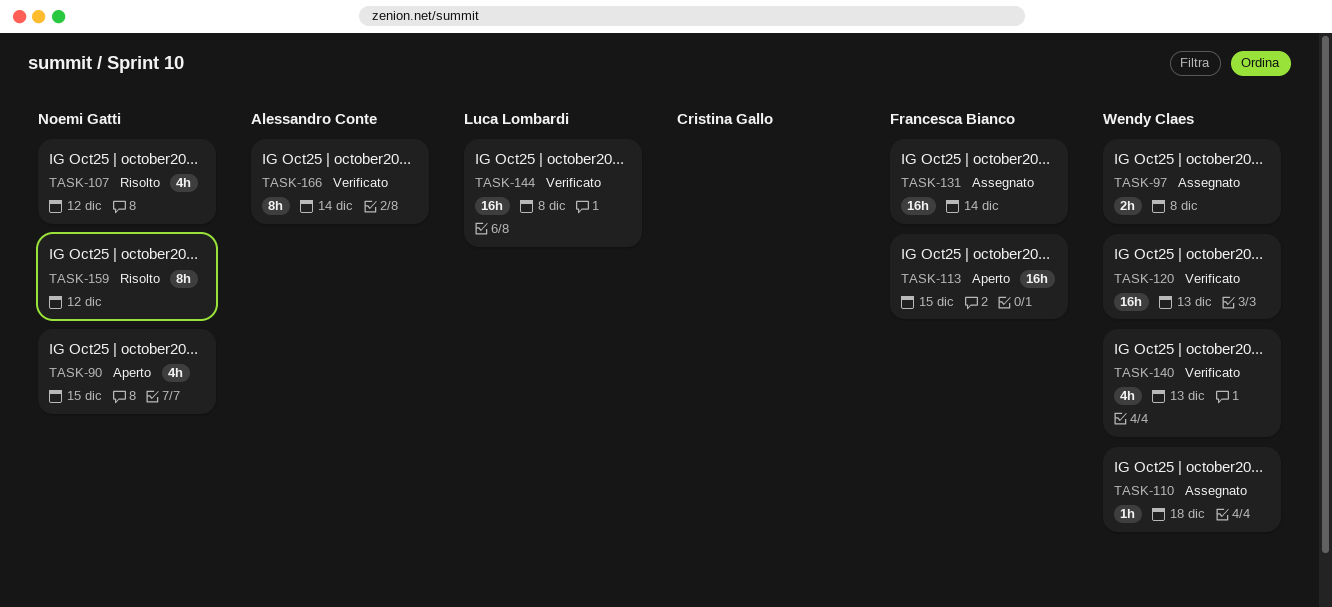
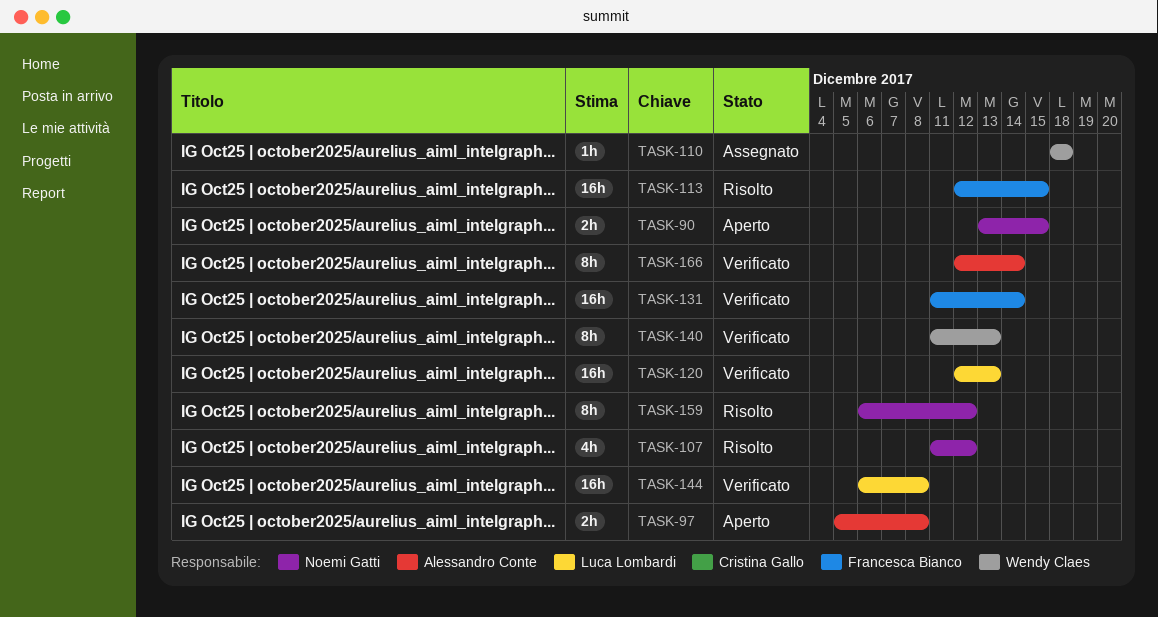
TASK-90, estimate: 4h -> 2h
TASK-97, status: Assegnato -> Aperto
TASK-97, owner: Wendy Claes -> Alessandro Conte
TASK-113, status: Aperto -> Risolto
TASK-120, owner: Wendy Claes -> Luca Lombardi
TASK-131, status: Assegnato -> Verificato
TASK-140, estimate: 4h -> 8h

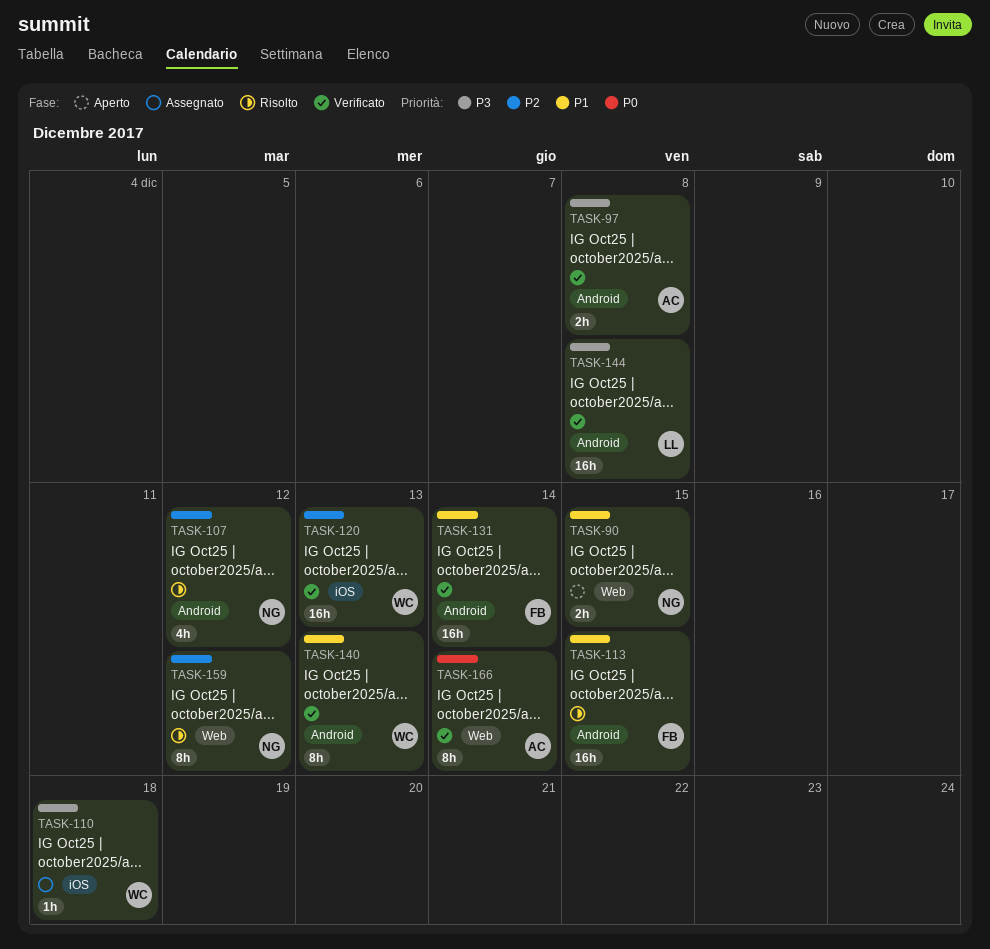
TASK-97, status: Aperto -> Verificato
TASK-120, owner: Luca Lombardi -> Wendy Claes

